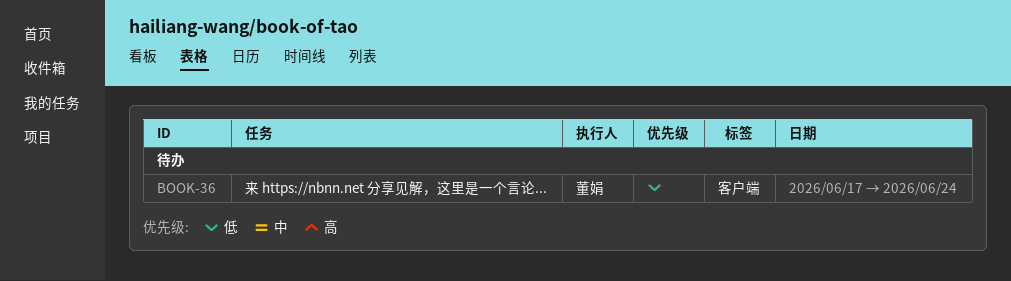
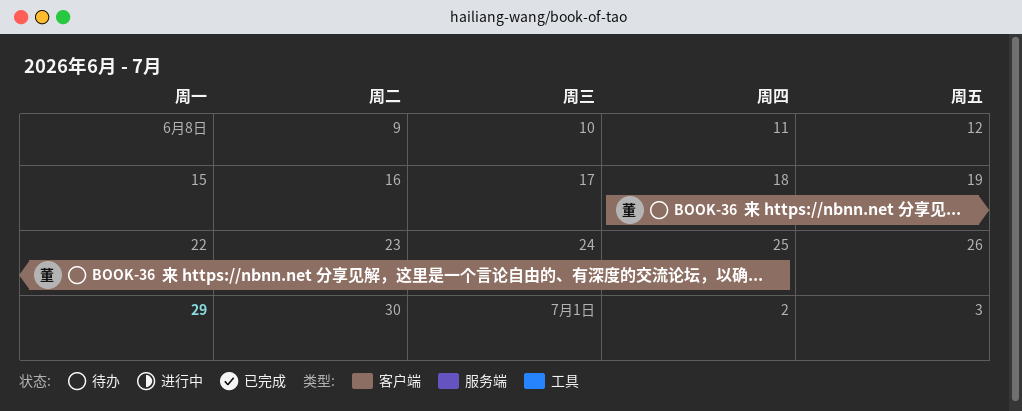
BOOK-36, start: Jun 17 -> Jun 18
BOOK-36, due: Jun 24 -> Jun 25

